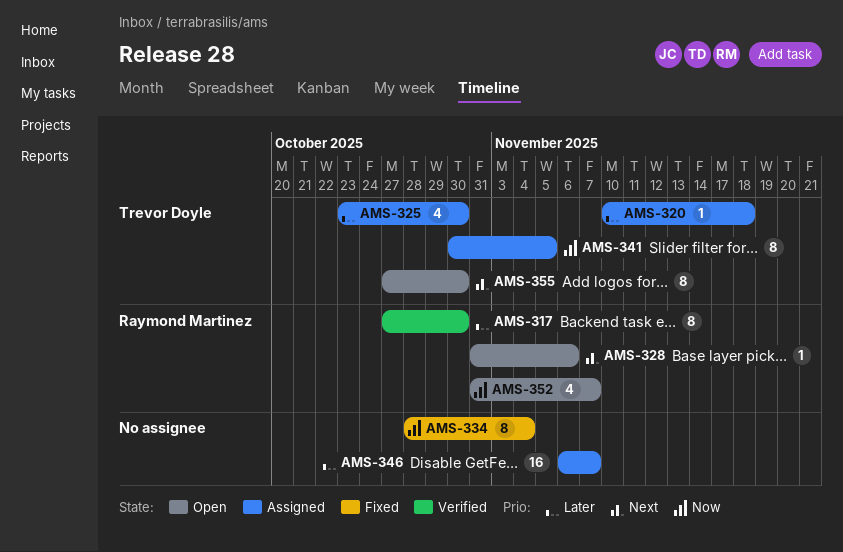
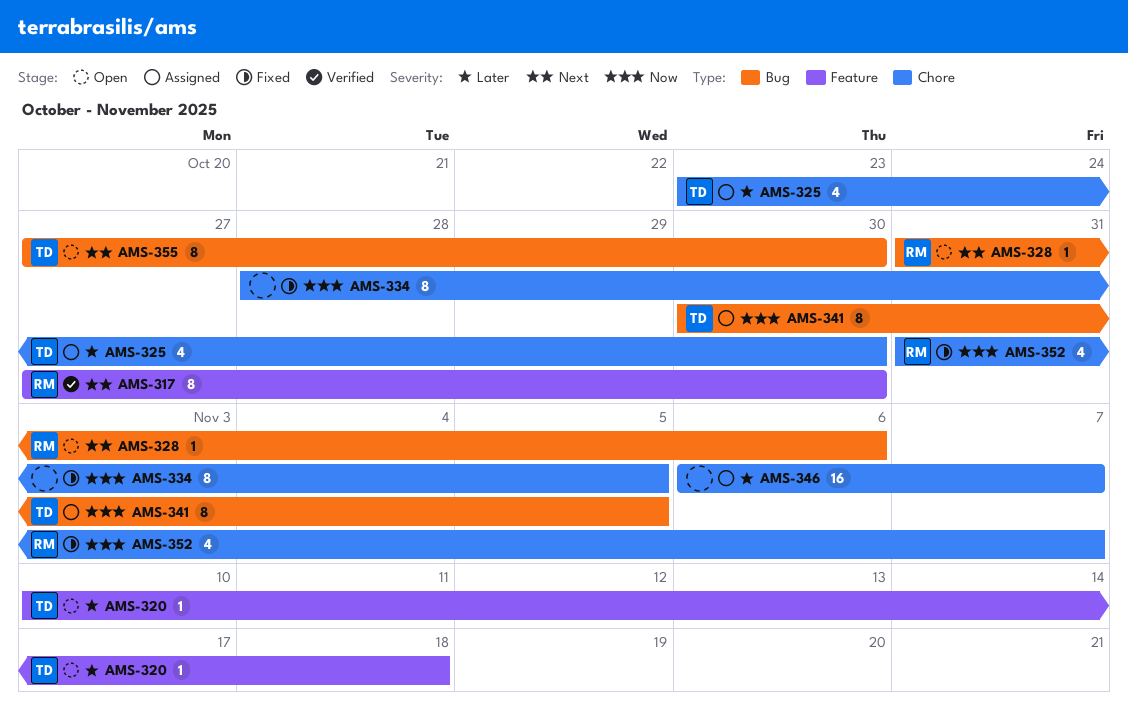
AMS-317, priority: Later -> Next
AMS-320, status: Assigned -> Open
AMS-334, due: Nov 4 -> Nov 5
AMS-352, status: Open -> Fixed

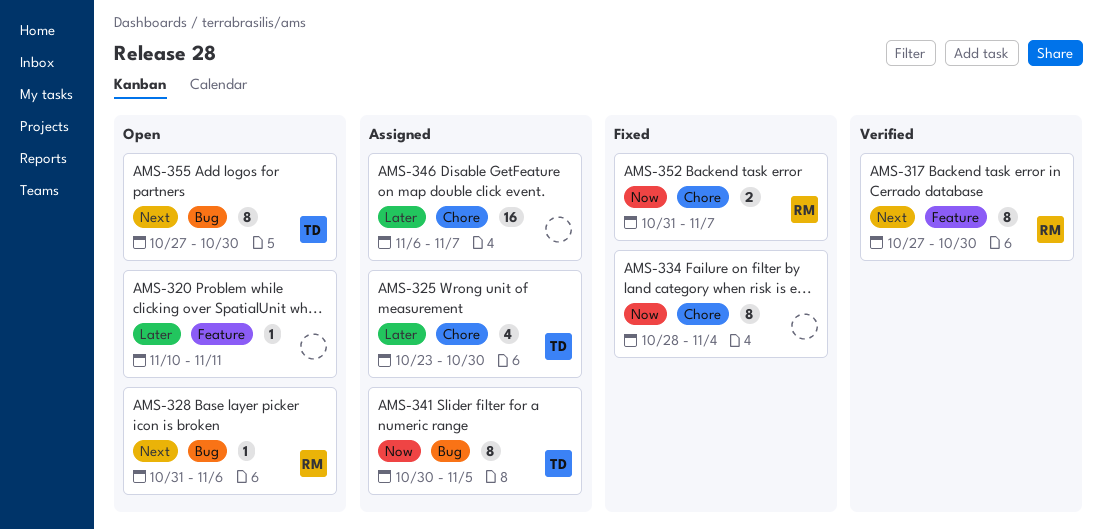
AMS-320, owner: TD -> none
AMS-320, due: Nov 18 -> Nov 11
AMS-334, due: Nov 5 -> Nov 4
AMS-352, estimate: 4 -> 2

